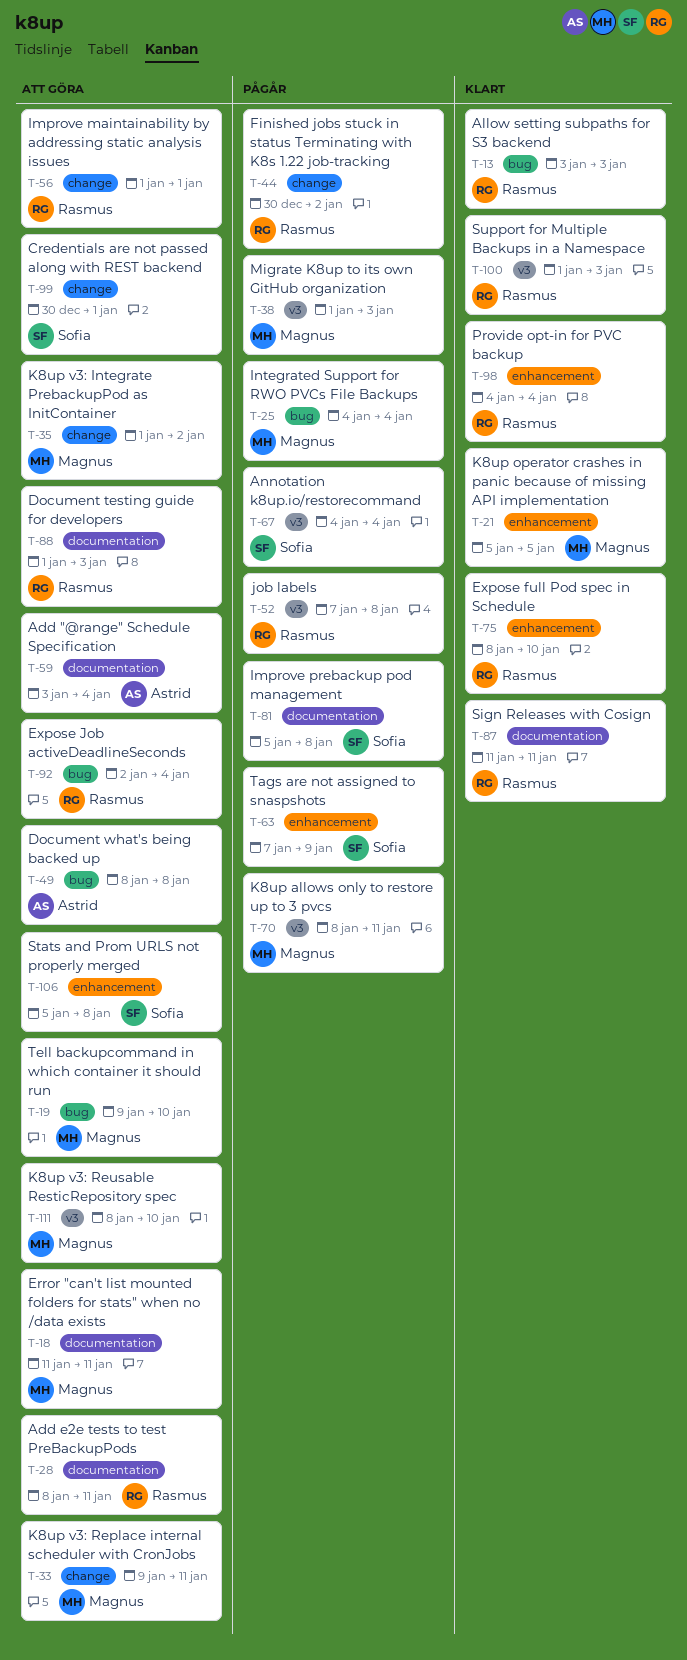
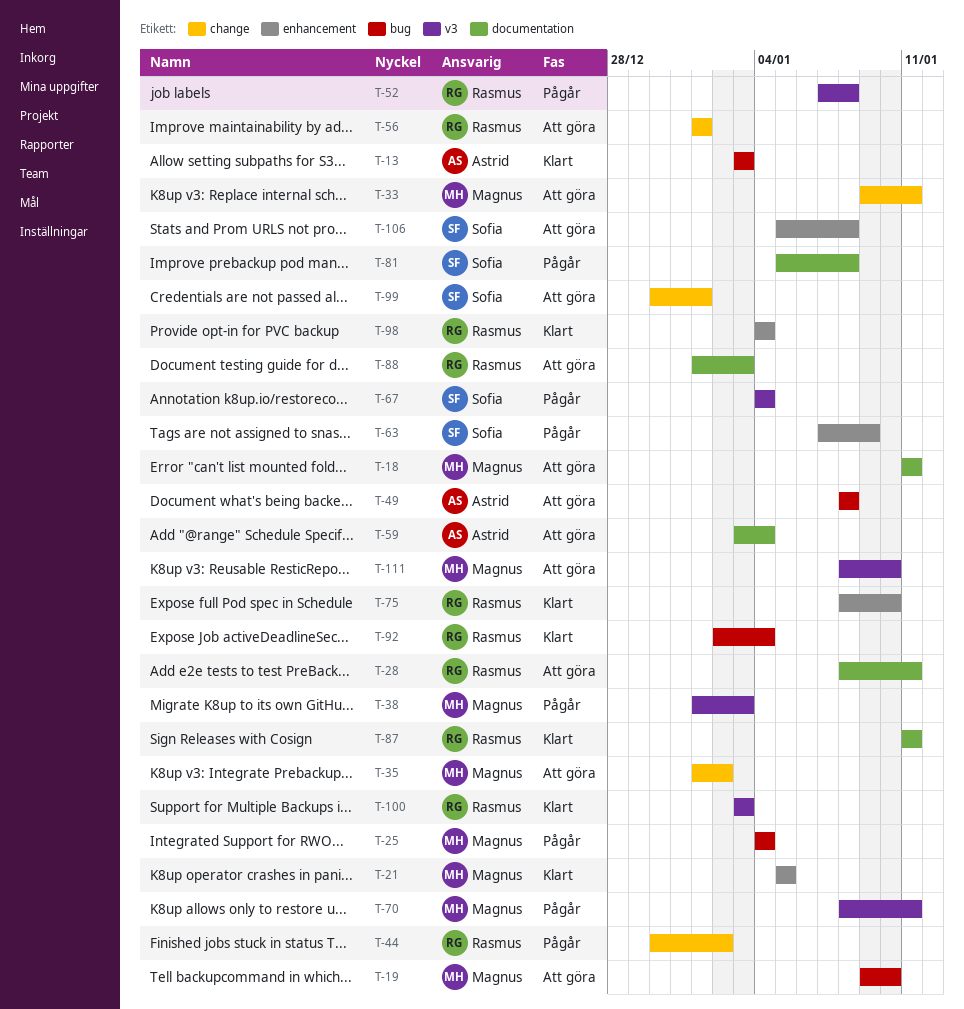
T-13, owner: Rasmus -> Astrid
T-92, status: Att göra -> Klart
T-100, start: Jan 1 -> Jan 3

